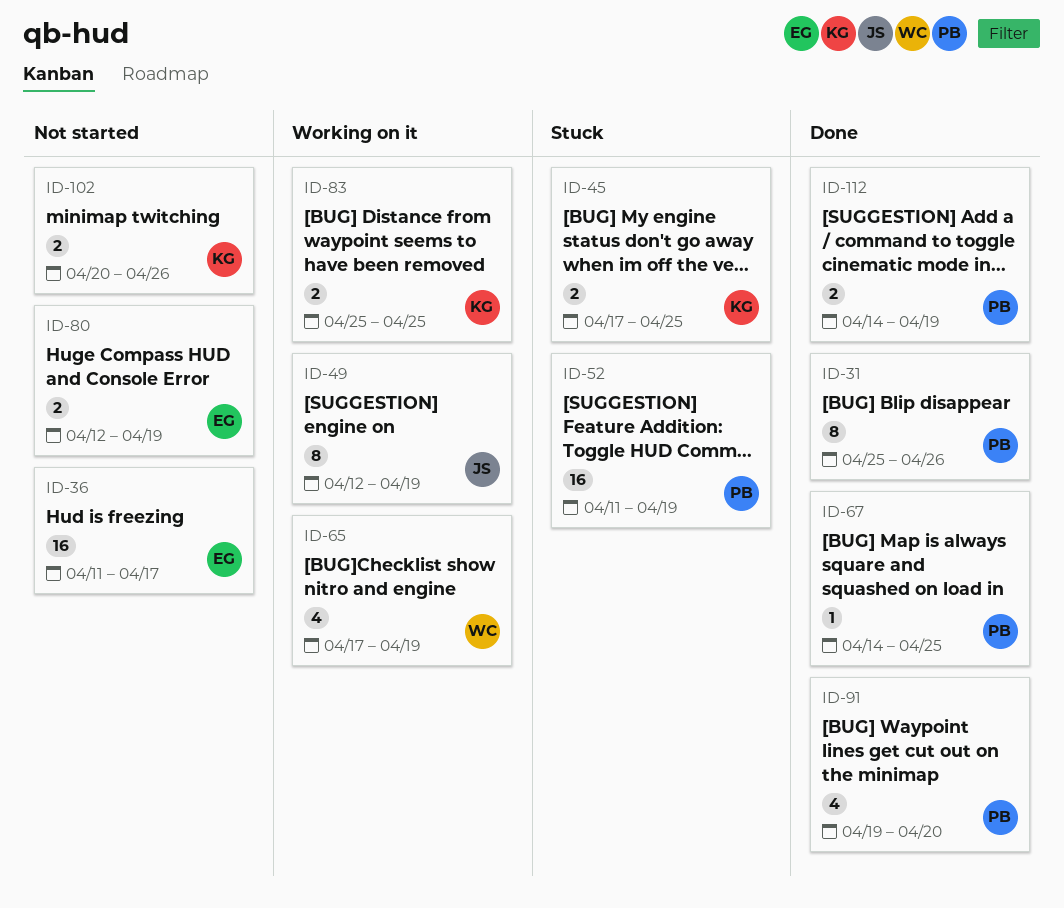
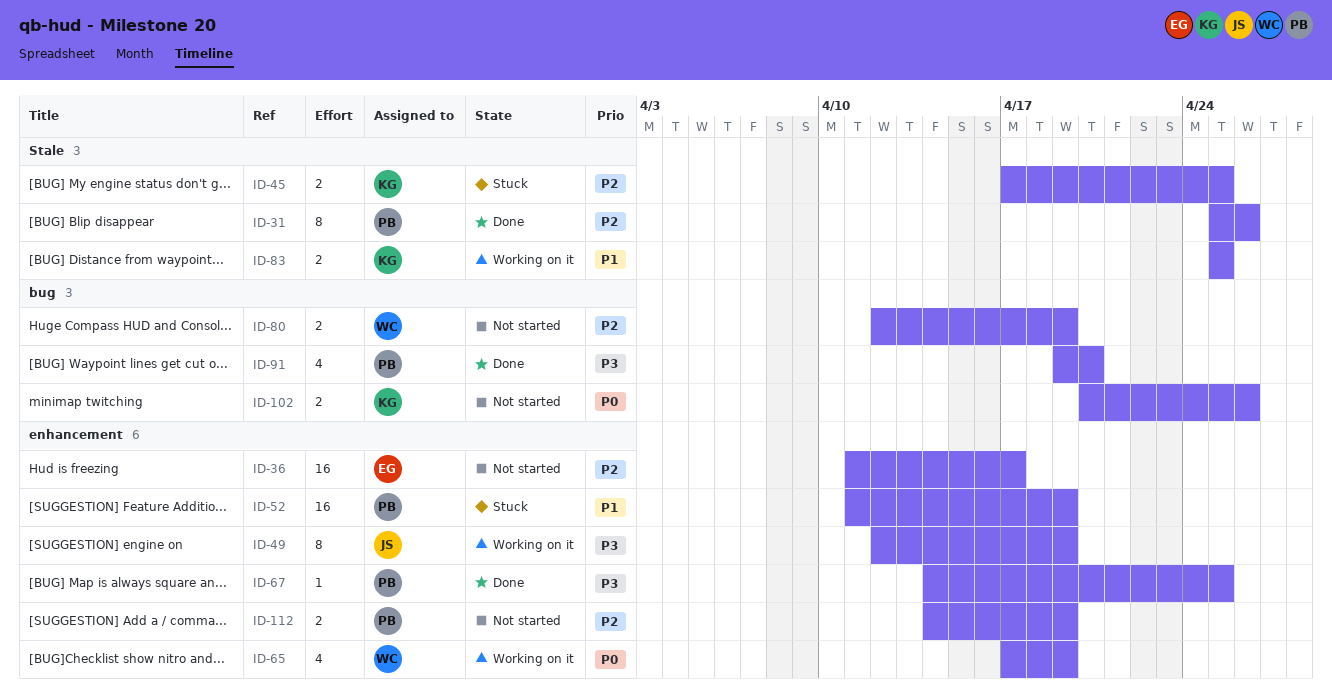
ID-80, owner: EG -> WC
ID-112, status: Done -> Not started

